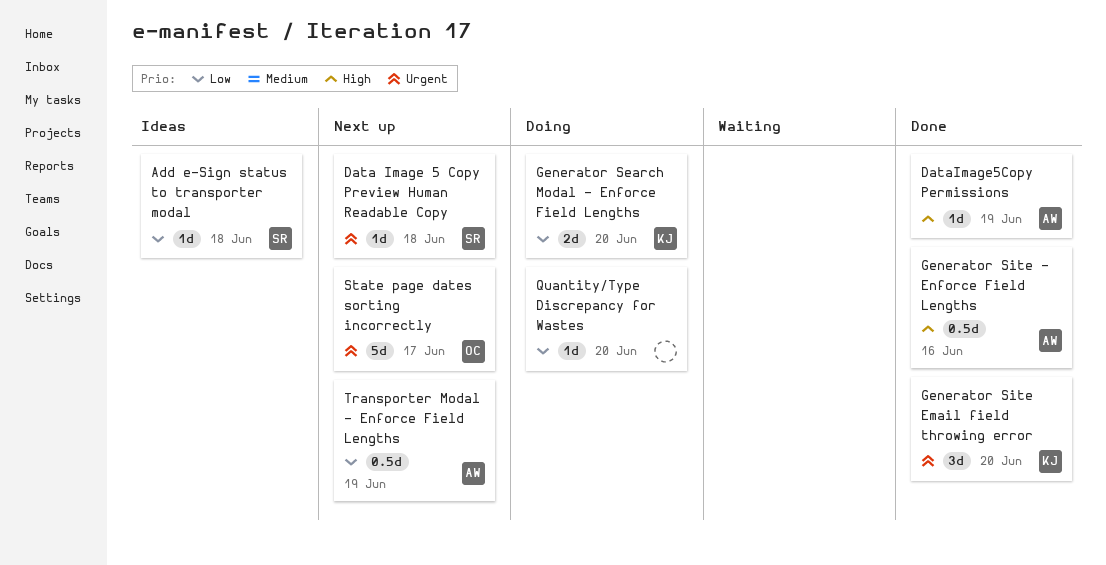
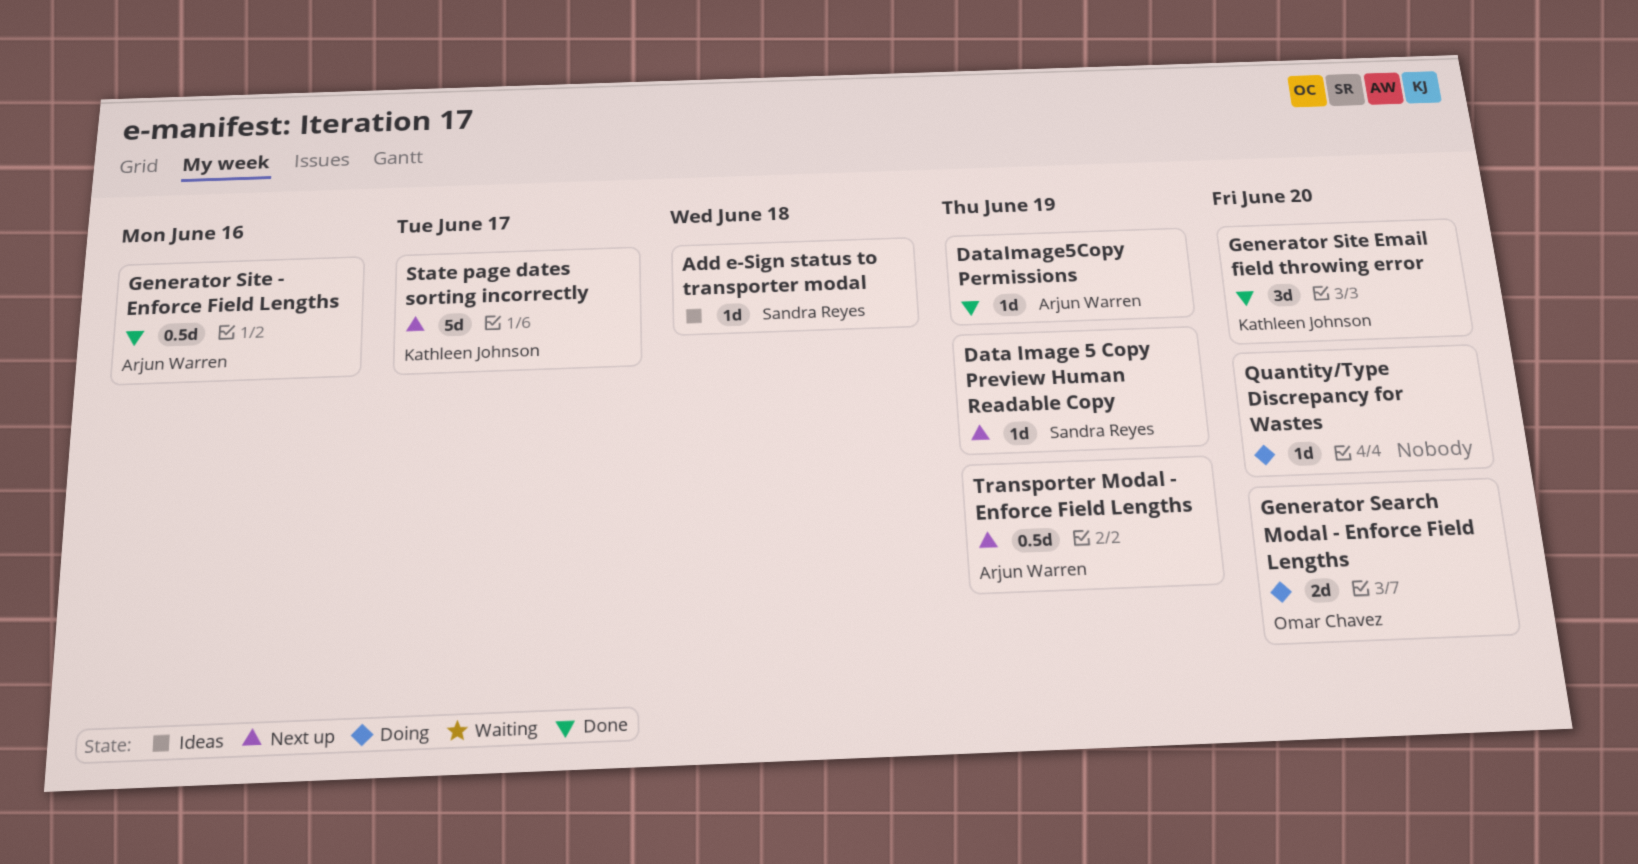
Data Image 5 Copy Preview Human Readable Copy, due: Jun 18 -> Jun 19
Generator Search Modal - Enforce Field Lengths, owner: Kathleen Johnson -> Omar Chavez
State page dates sorting incorrectly, owner: Omar Chavez -> Kathleen Johnson

